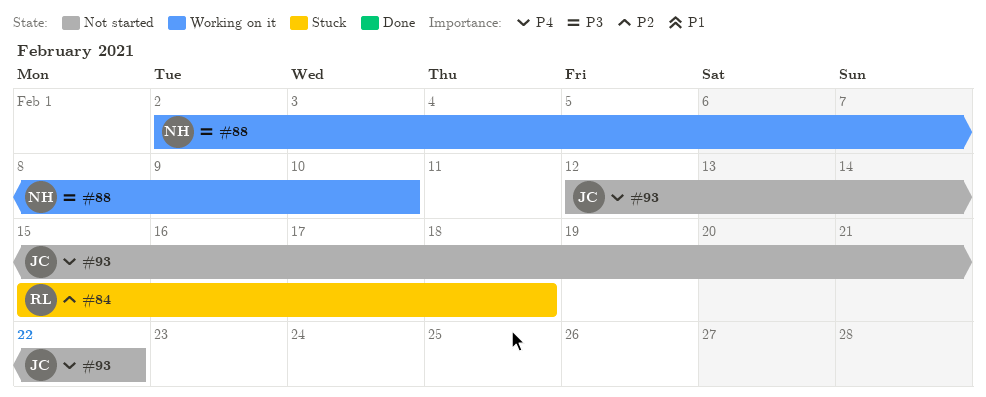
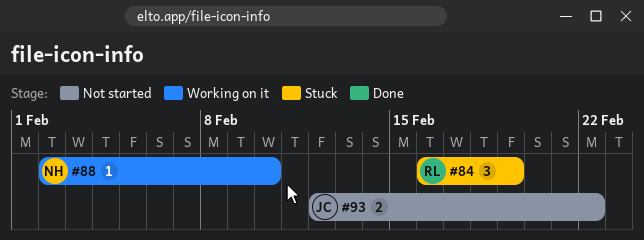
#84, start: Feb 15 -> Feb 16
#84, due: Feb 18 -> Feb 19

